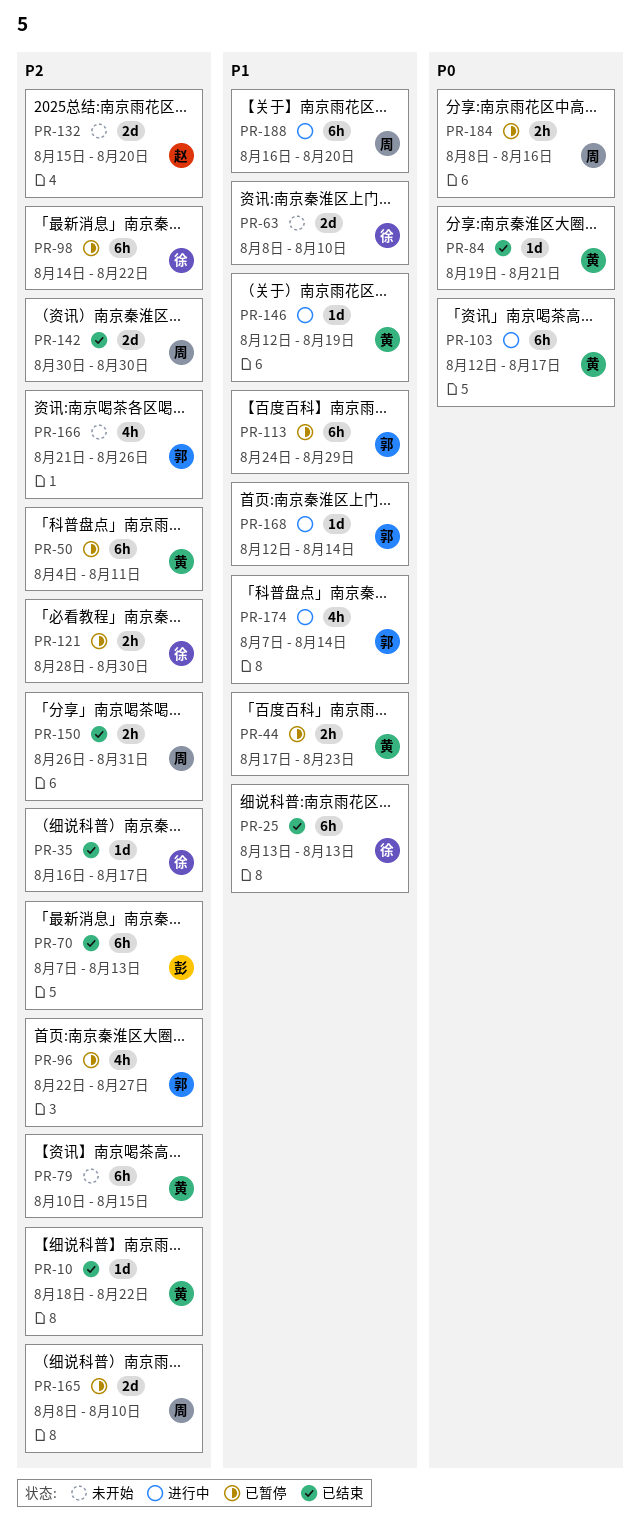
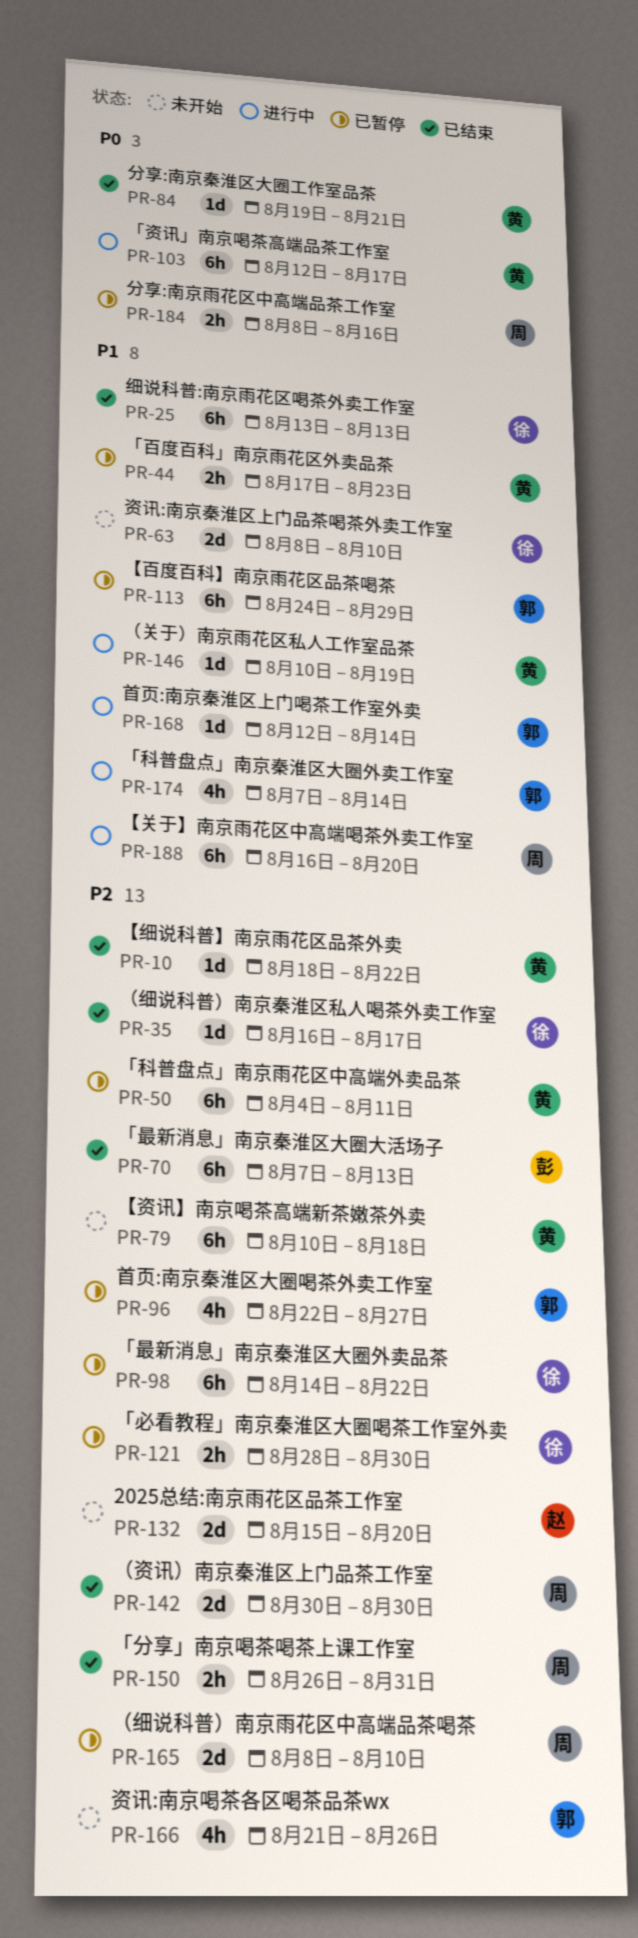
PR-79, due: Aug 15 -> Aug 18
PR-146, start: Aug 12 -> Aug 10

